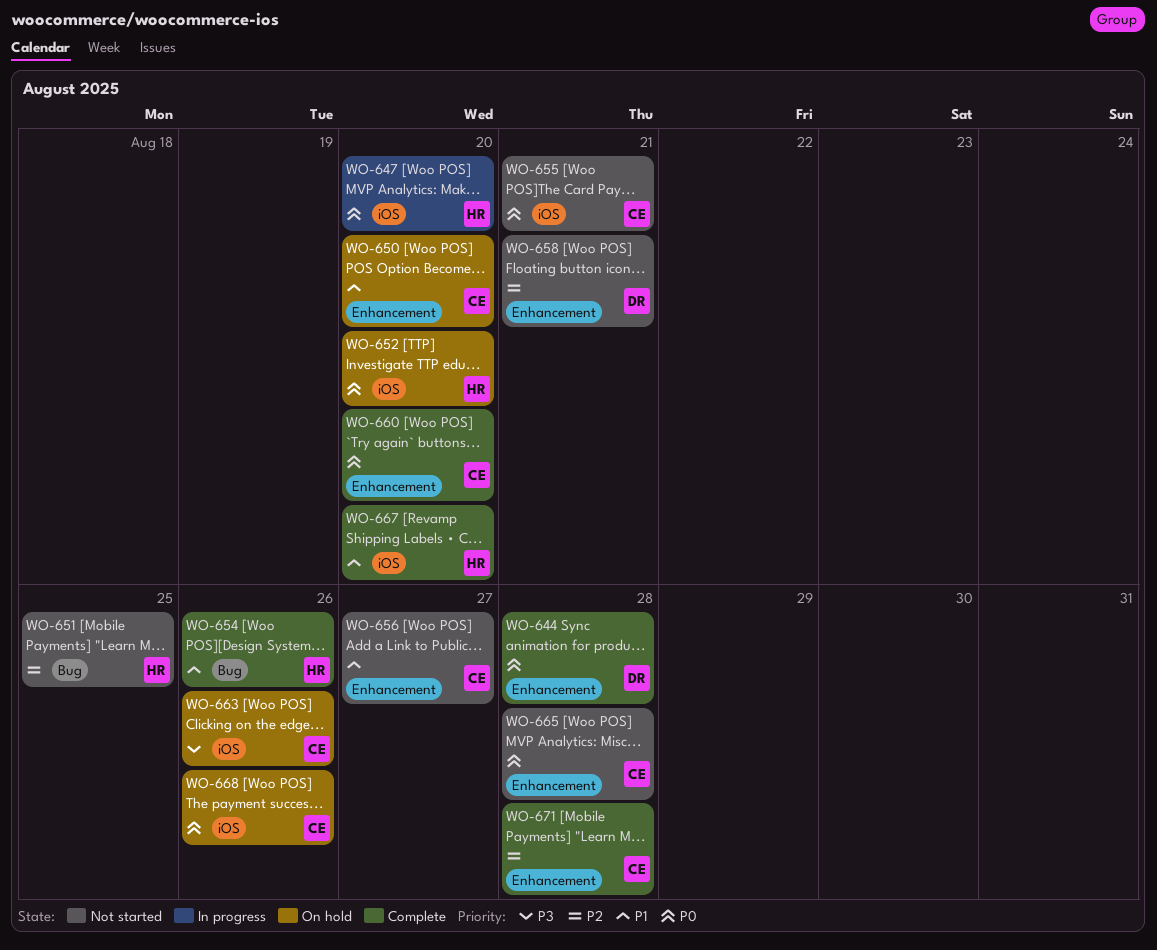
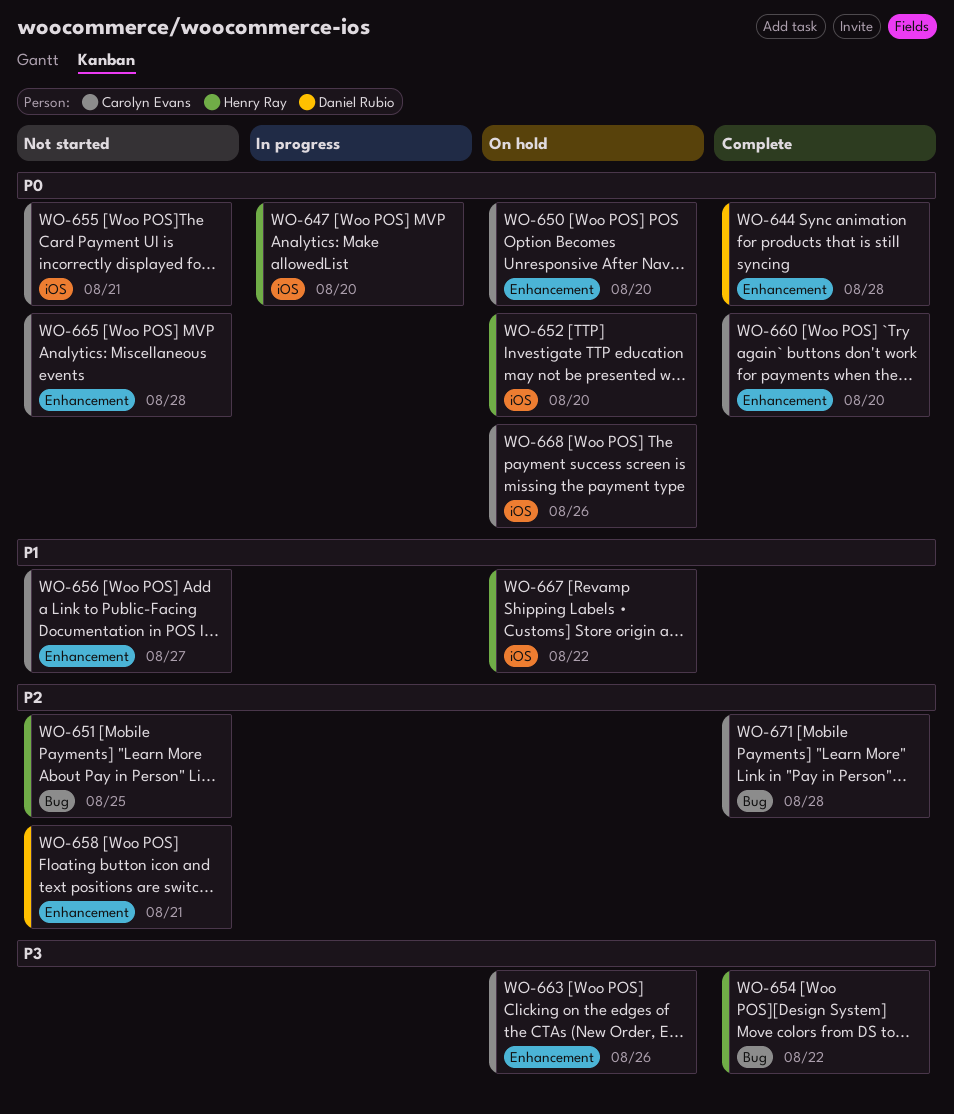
WO-650, priority: P1 -> P0
WO-654, priority: P1 -> P3
WO-654, due: Aug 26 -> Aug 22
WO-663, label: iOS -> Enhancement
WO-667, status: Complete -> On hold
WO-667, due: Aug 20 -> Aug 22
WO-671, label: Enhancement -> Bug

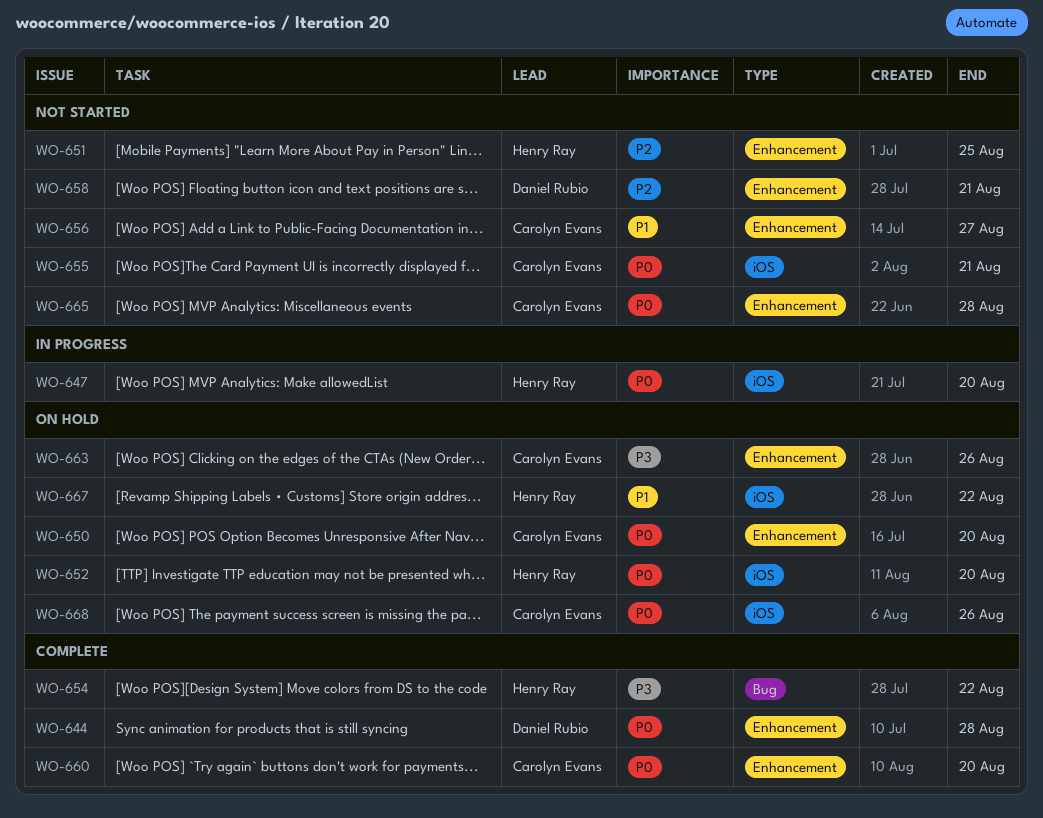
WO-651, label: Bug -> Enhancement
WO-671: present -> none

